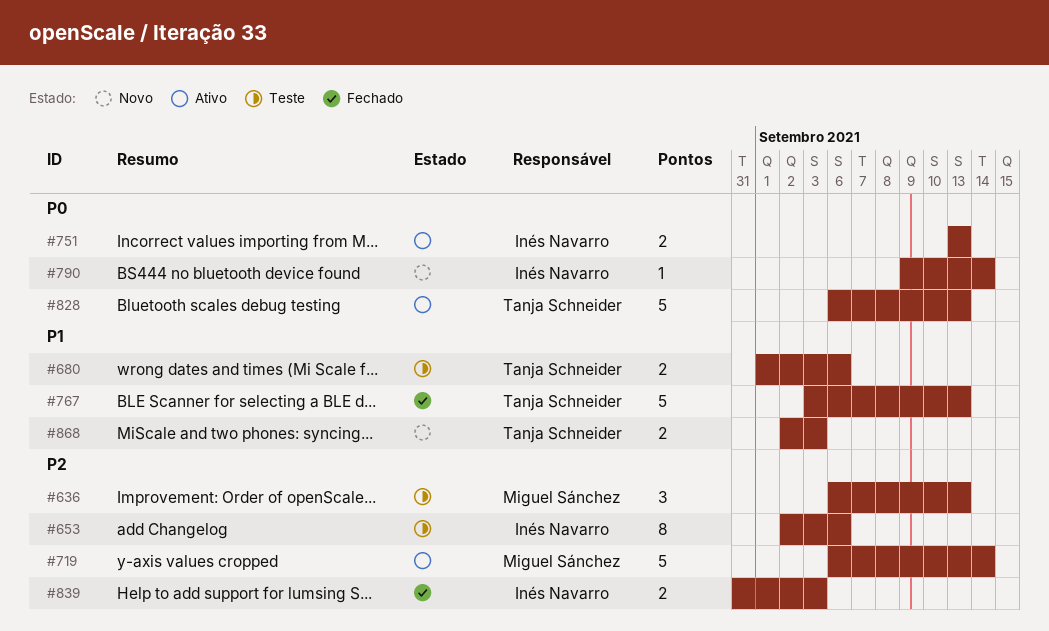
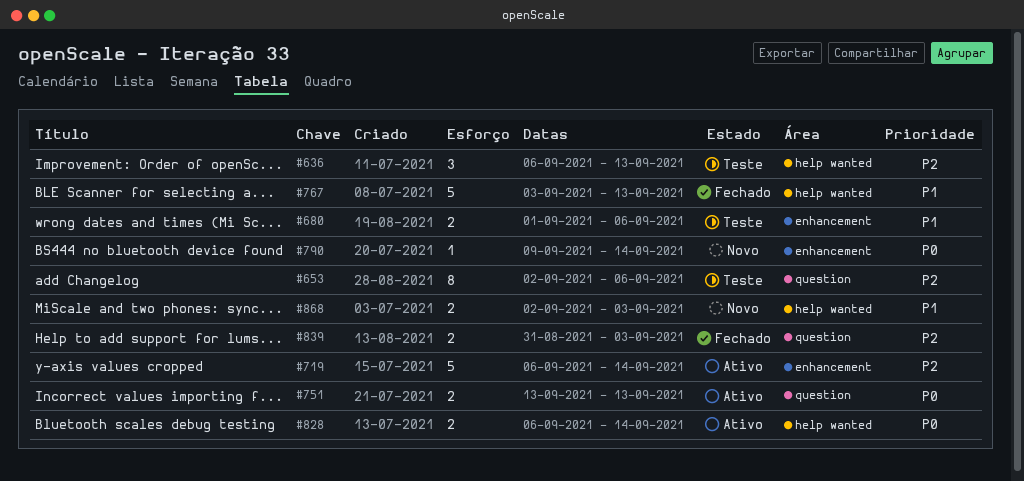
#828, estimate: 5 -> 2
#828, due: Sep 13 -> Sep 14

